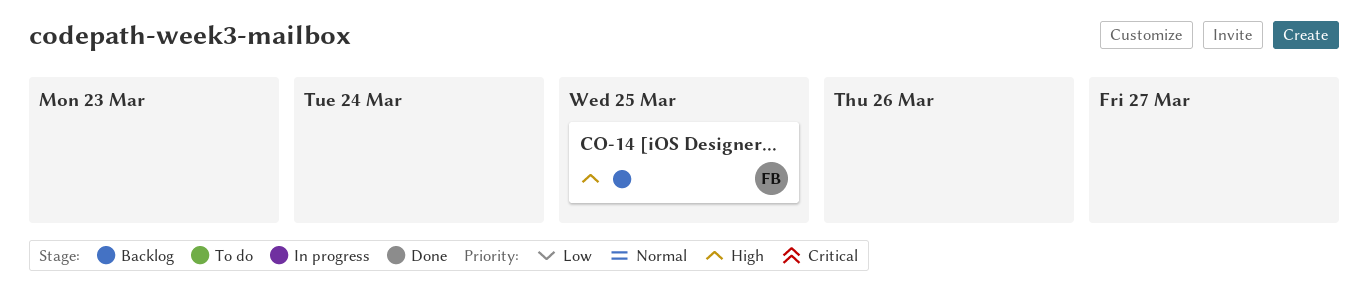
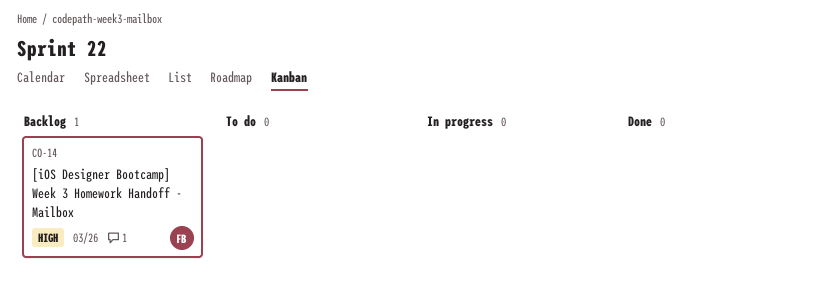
CO-14, due: Mar 25 -> Mar 26

